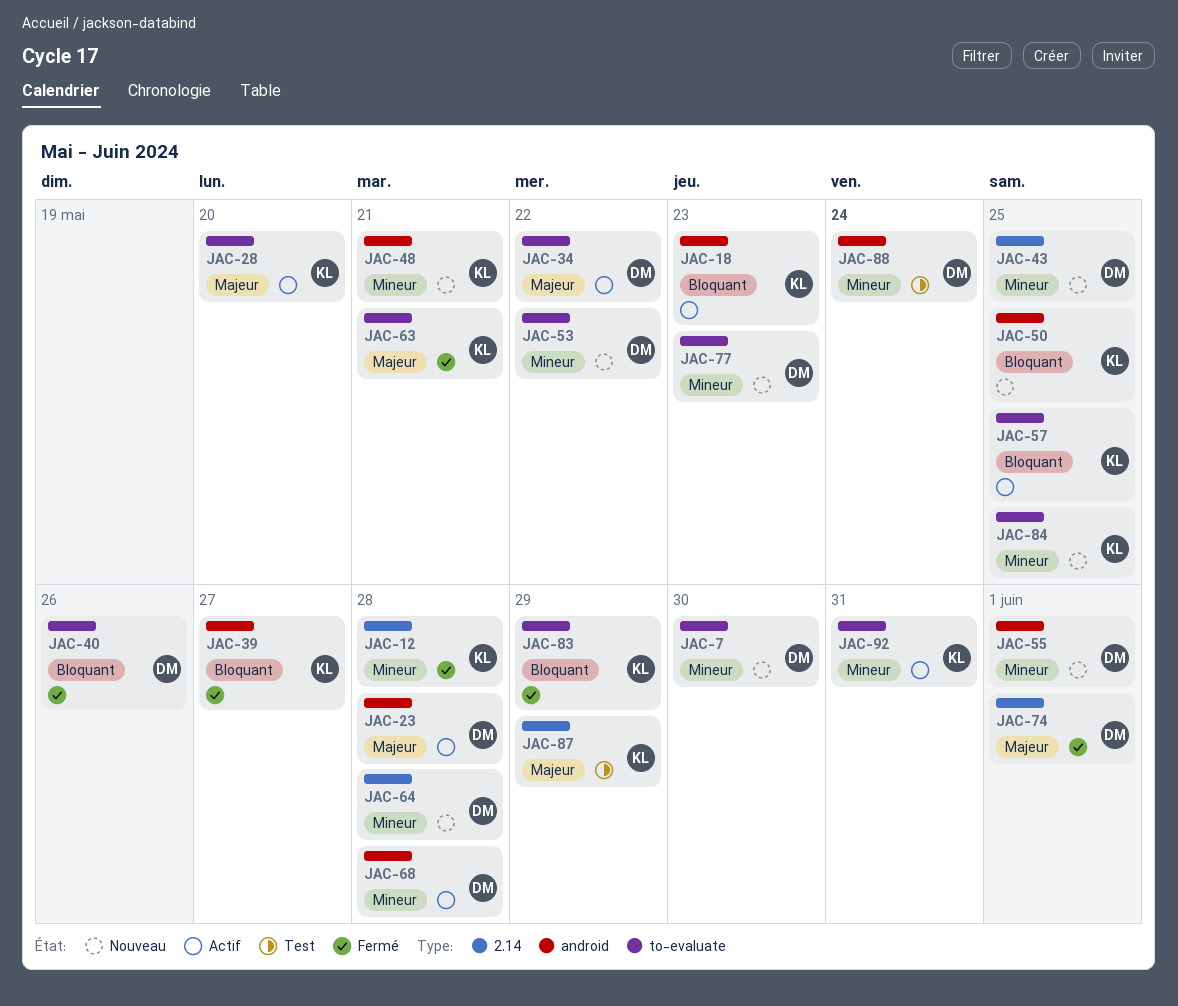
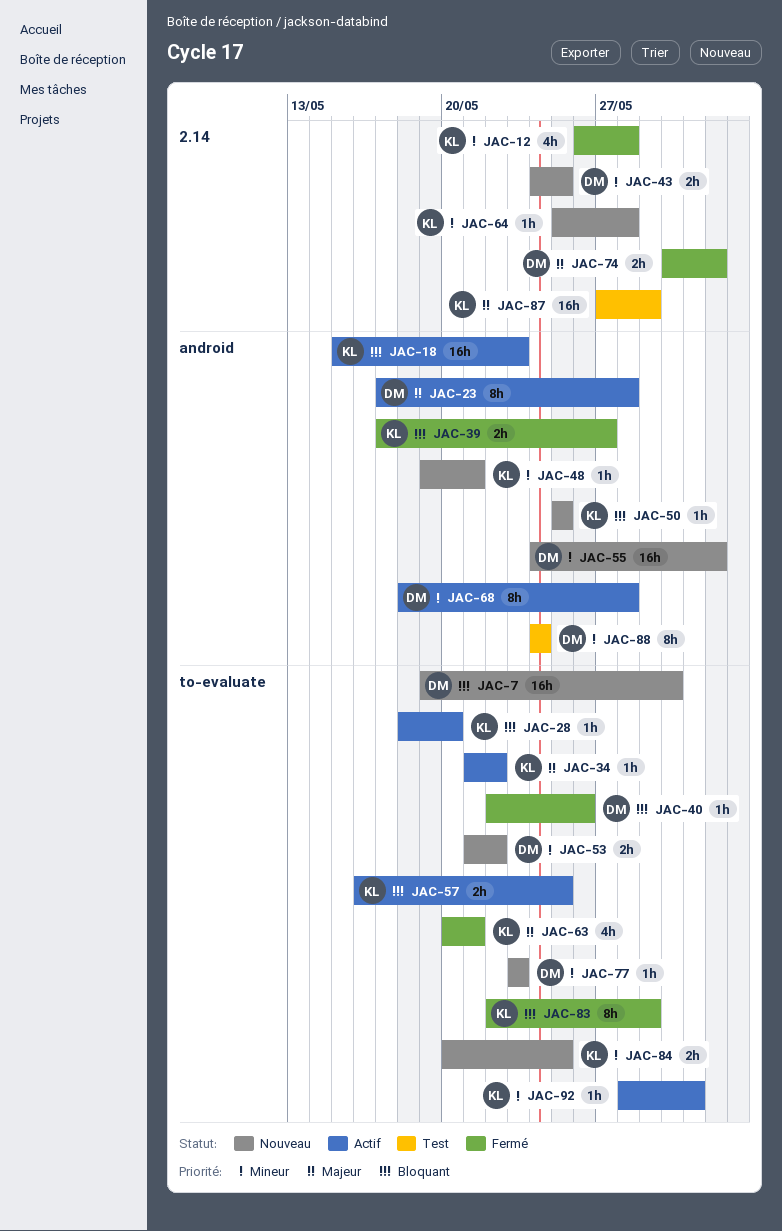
JAC-7, priority: Mineur -> Bloquant
JAC-28, priority: Majeur -> Bloquant
JAC-34, owner: DM -> KL
JAC-64, owner: DM -> KL

